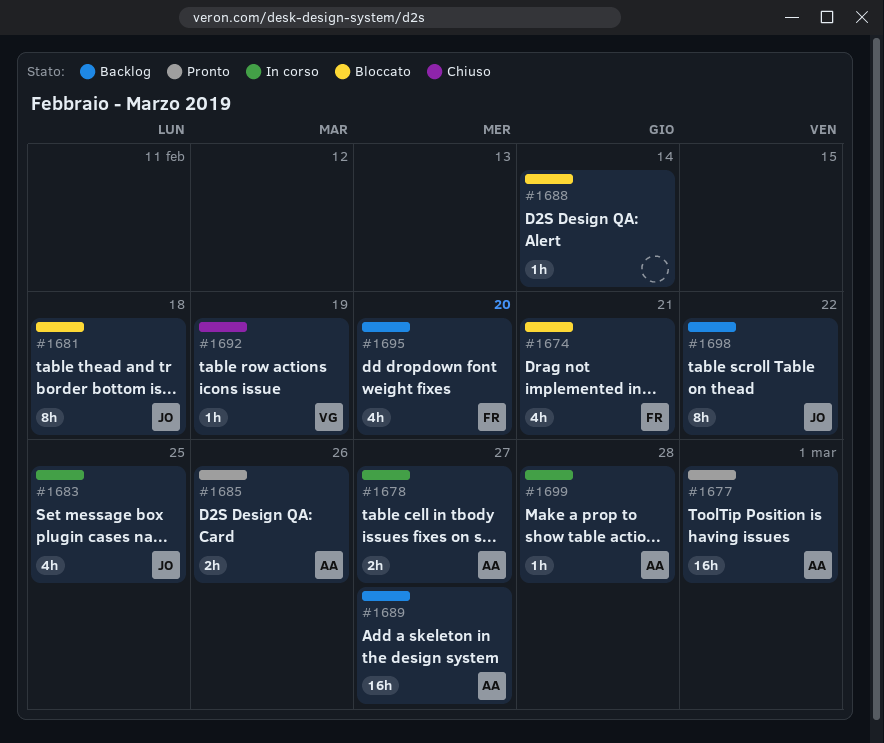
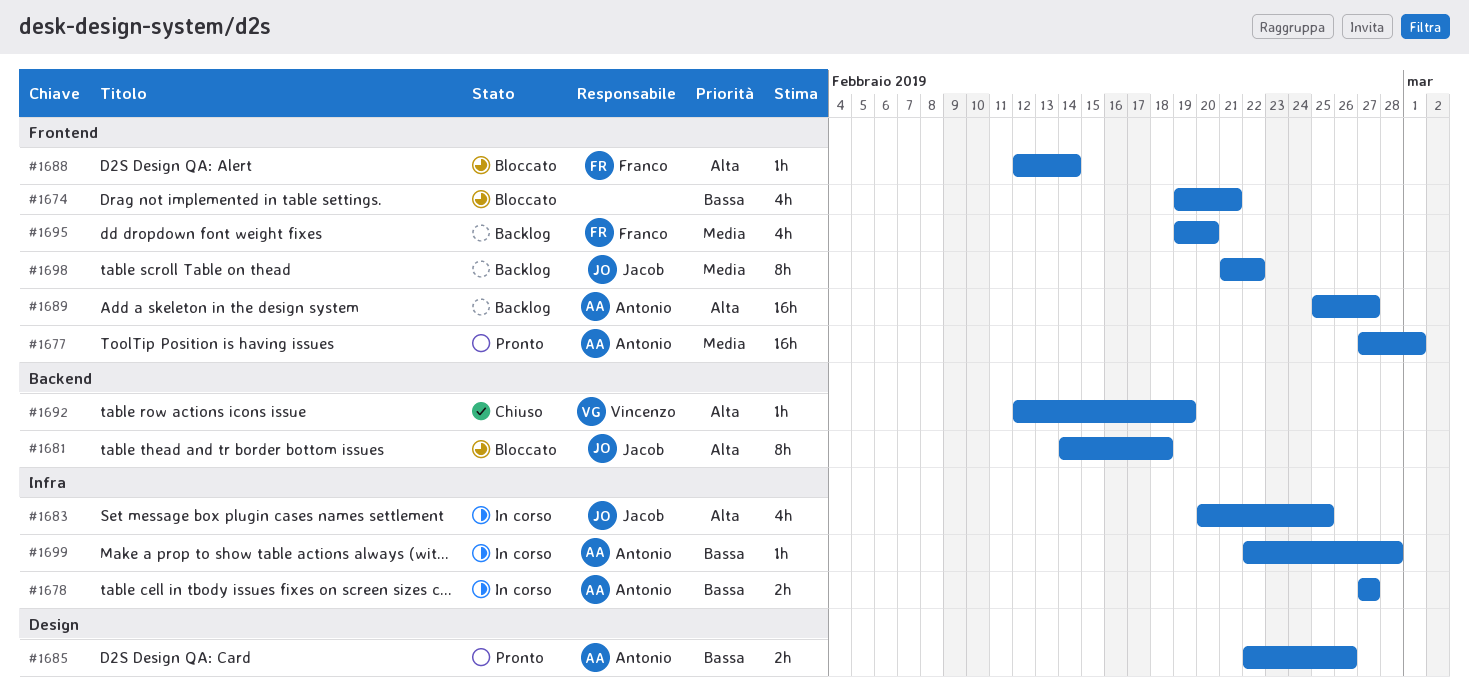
#1674, owner: Franco -> none
#1688, owner: none -> Franco

